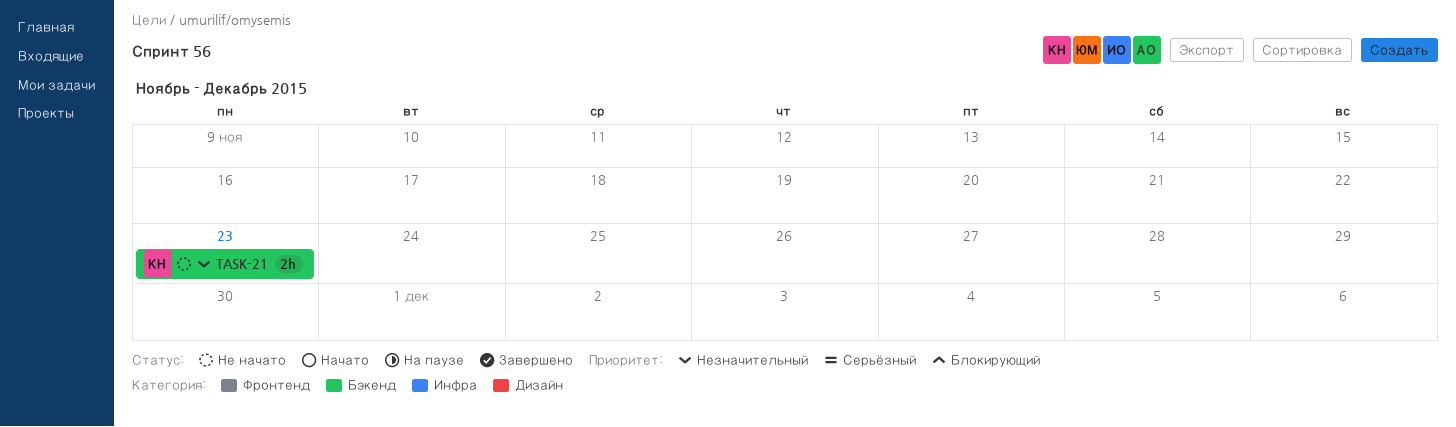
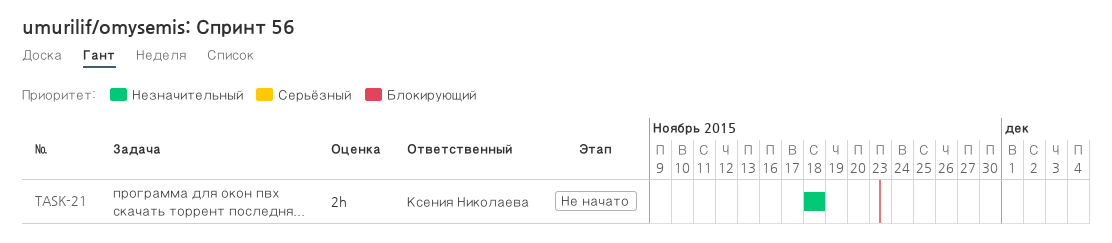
TASK-21, start: Nov 23 -> Nov 18
TASK-21, due: Nov 23 -> Nov 18

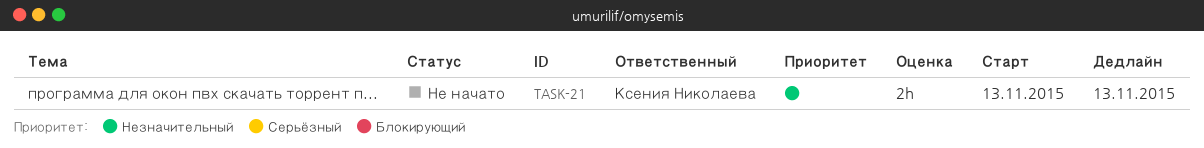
TASK-21, start: Nov 18 -> Nov 13
TASK-21, due: Nov 18 -> Nov 13

